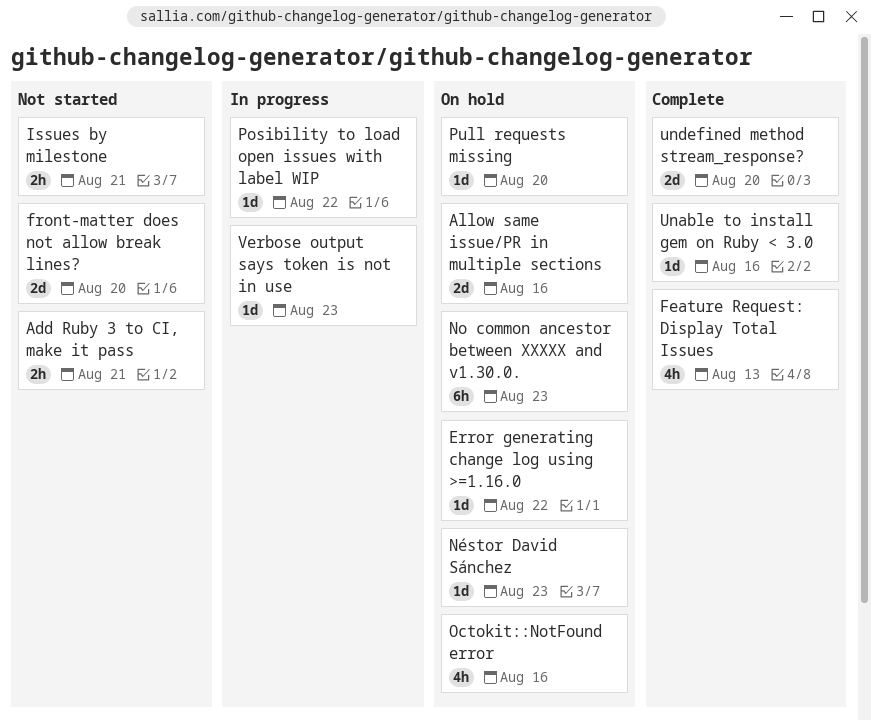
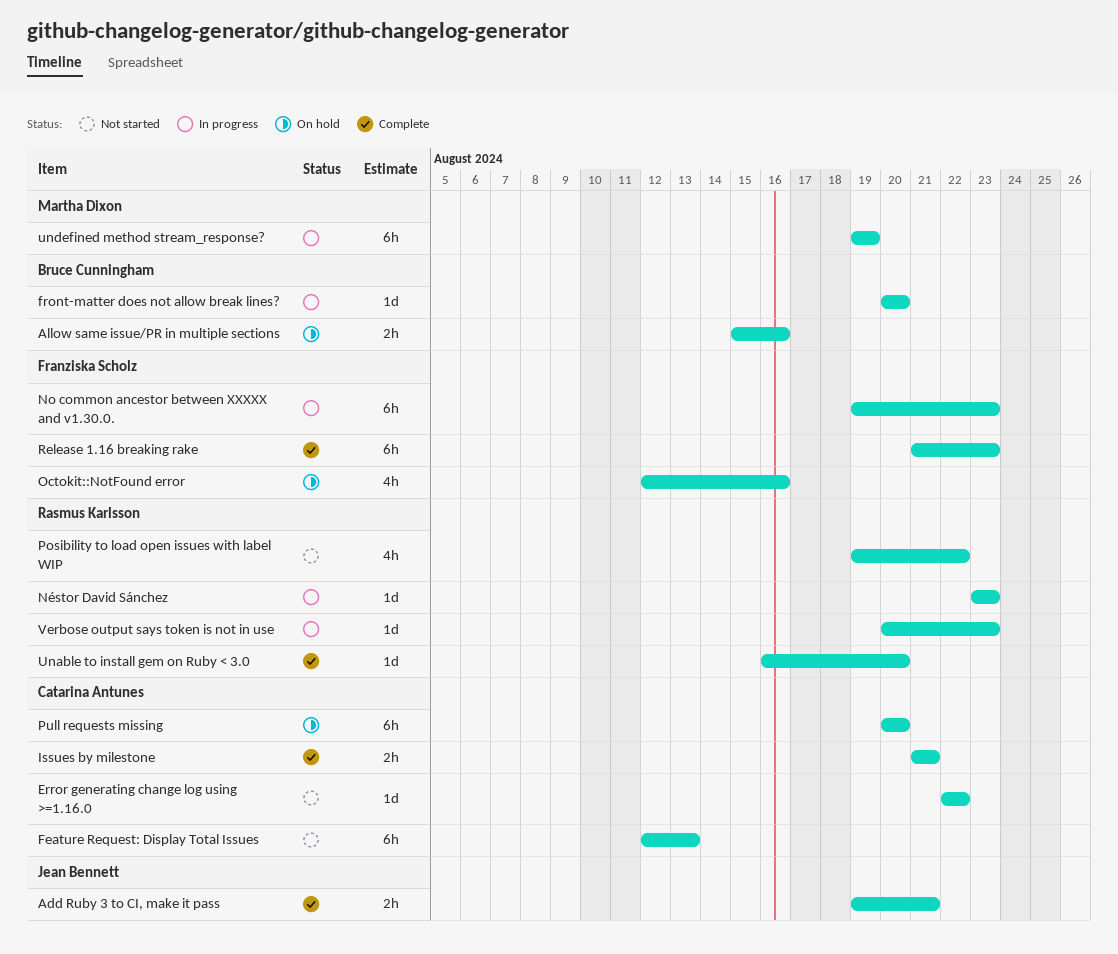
Add Ruby 3 to CI, make it pass, status: Not started -> Complete
Allow same issue/PR in multiple sections, estimate: 2d -> 2h
Error generating change log using >=1.16.0, status: On hold -> Not started
Feature Request: Display Total Issues, status: Complete -> Not started
Feature Request: Display Total Issues, estimate: 4h -> 6h
front-matter does not allow break lines?, status: Not started -> In progress
front-matter does not allow break lines?, estimate: 2d -> 1d
Issues by milestone, status: Not started -> Complete
No common ancestor between XXXXX and v1.30.0., status: On hold -> In progress
Néstor David Sánchez, status: On hold -> In progress
Posibility to load open issues with label WIP, status: In progress -> Not started
Posibility to load open issues with label WIP, estimate: 1d -> 4h
Pull requests missing, estimate: 1d -> 6h
Release 1.16 breaking rake: none -> present
Unable to install gem on Ruby < 3.0, due: Aug 16 -> Aug 20
undefined method stream_response?, status: Complete -> In progress
undefined method stream_response?, estimate: 2d -> 6h
undefined method stream_response?, due: Aug 20 -> Aug 19

